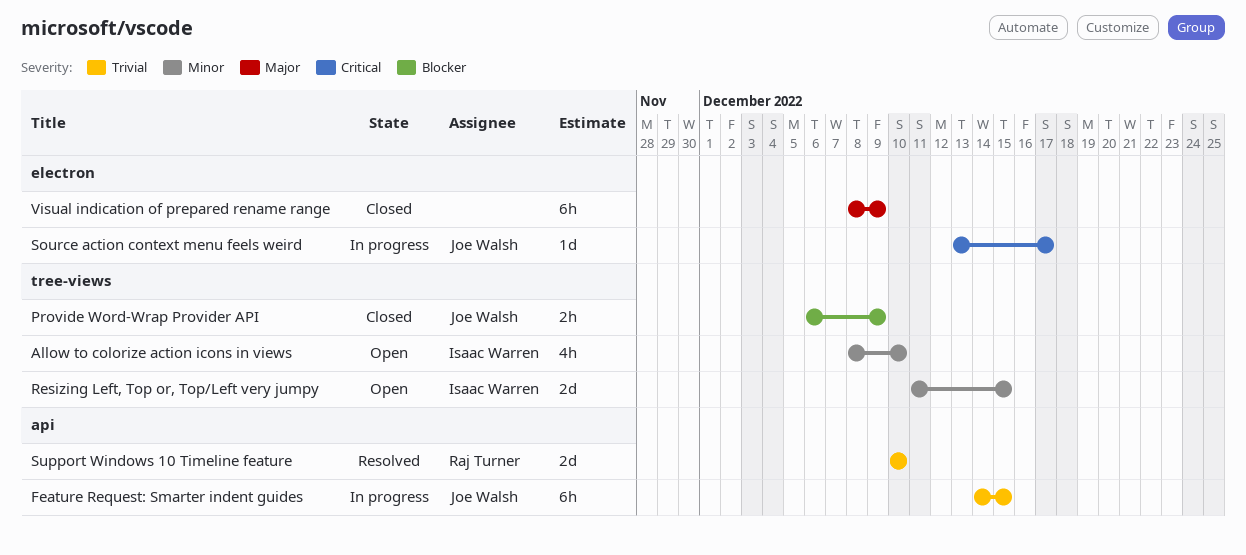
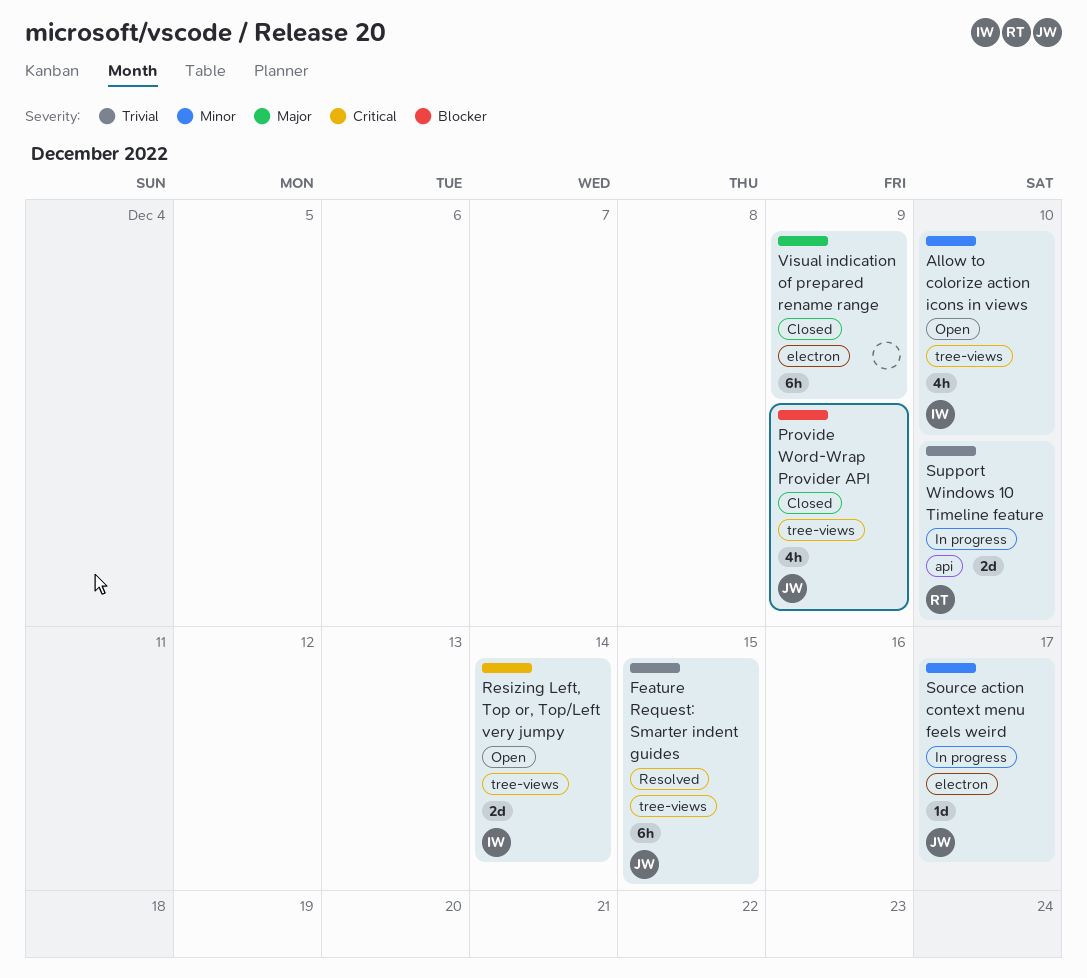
Feature Request: Smarter indent guides, status: In progress -> Resolved
Feature Request: Smarter indent guides, label: api -> tree-views
Provide Word-Wrap Provider API, estimate: 2h -> 4h
Resizing Left, Top or, Top/Left very jumpy, priority: Minor -> Critical
Resizing Left, Top or, Top/Left very jumpy, due: Dec 15 -> Dec 14
Source action context menu feels weird, priority: Critical -> Minor
Support Windows 10 Timeline feature, status: Resolved -> In progress

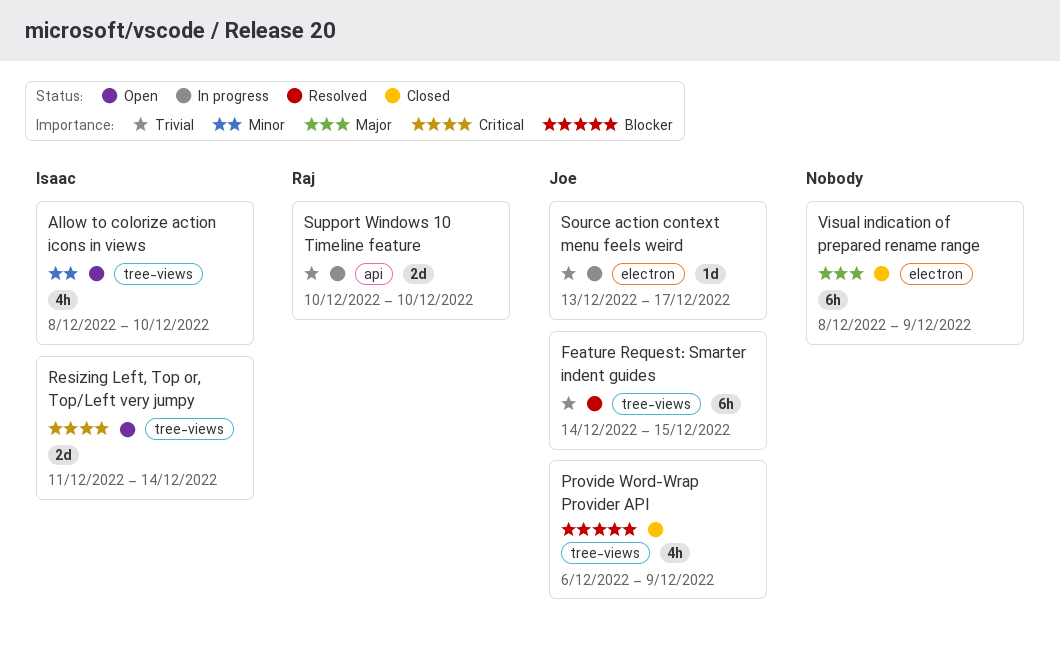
Source action context menu feels weird, priority: Minor -> Trivial

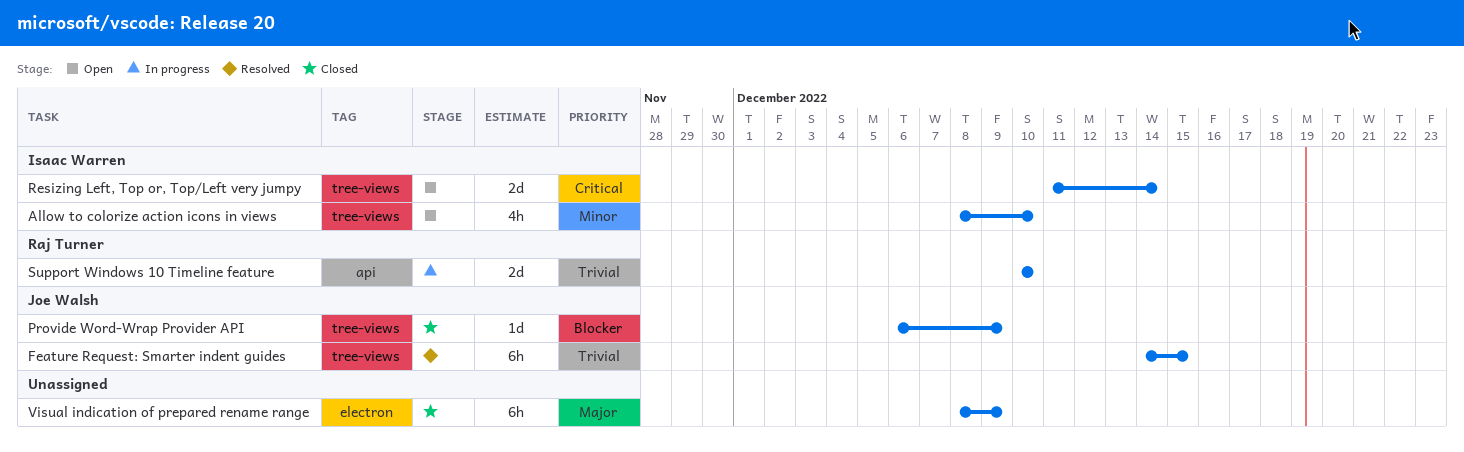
Provide Word-Wrap Provider API, estimate: 4h -> 1d
Source action context menu feels weird: present -> none

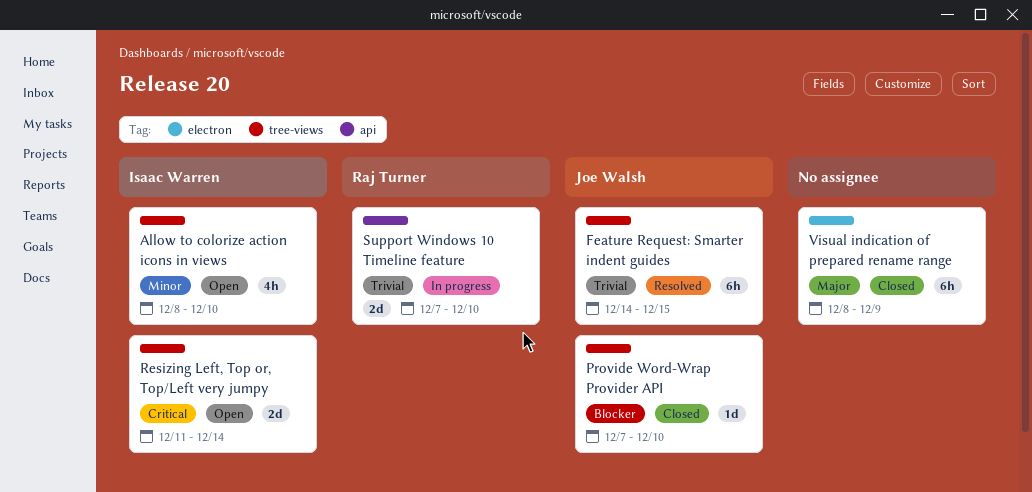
Provide Word-Wrap Provider API, start: Dec 6 -> Dec 7
Provide Word-Wrap Provider API, due: Dec 9 -> Dec 10
Support Windows 10 Timeline feature, start: Dec 10 -> Dec 7

